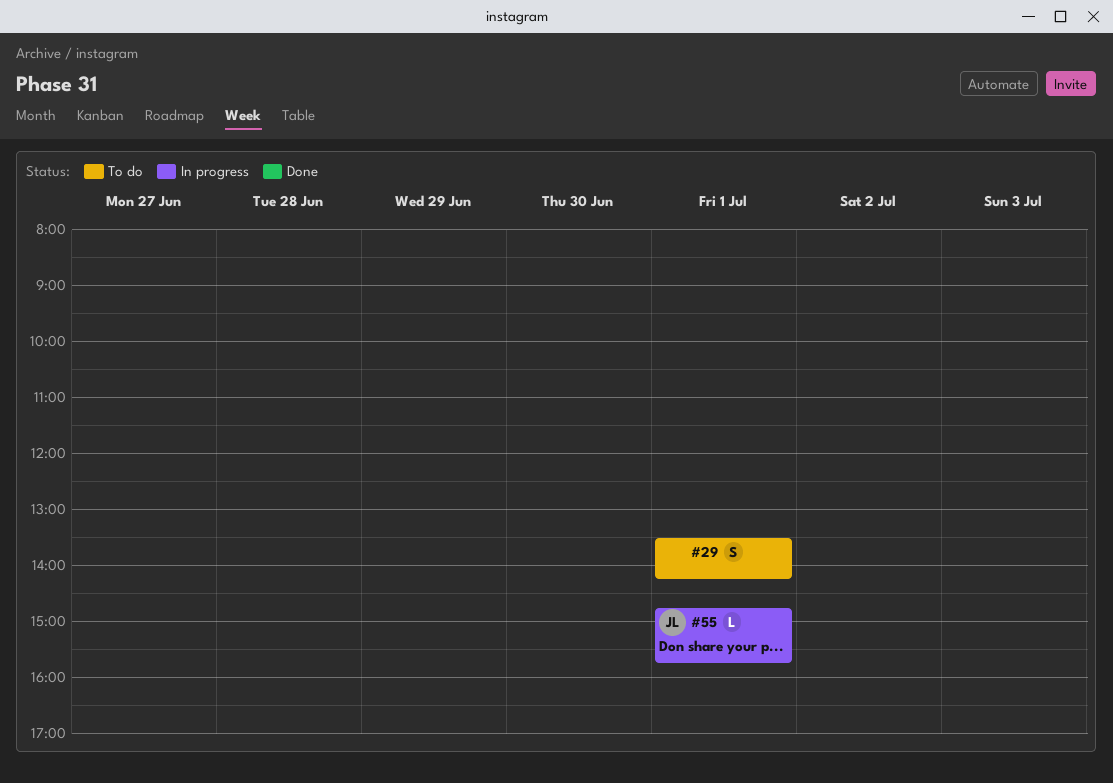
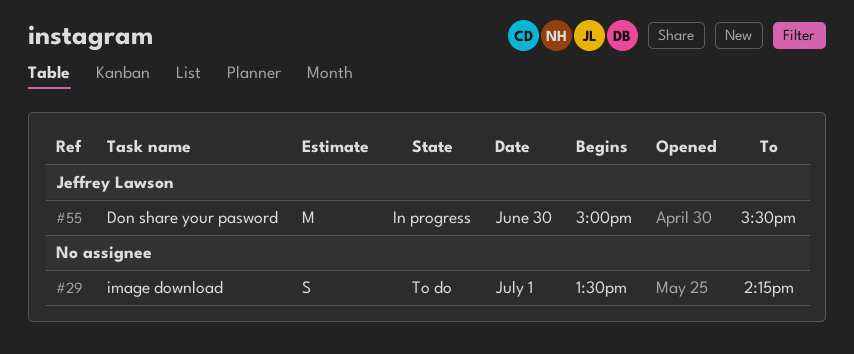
#55, estimate: L -> M
#55, day: Jul 1 -> Jun 30
#55, begins: 14:45 -> 15:00
#55, ends: 15:45 -> 15:30

